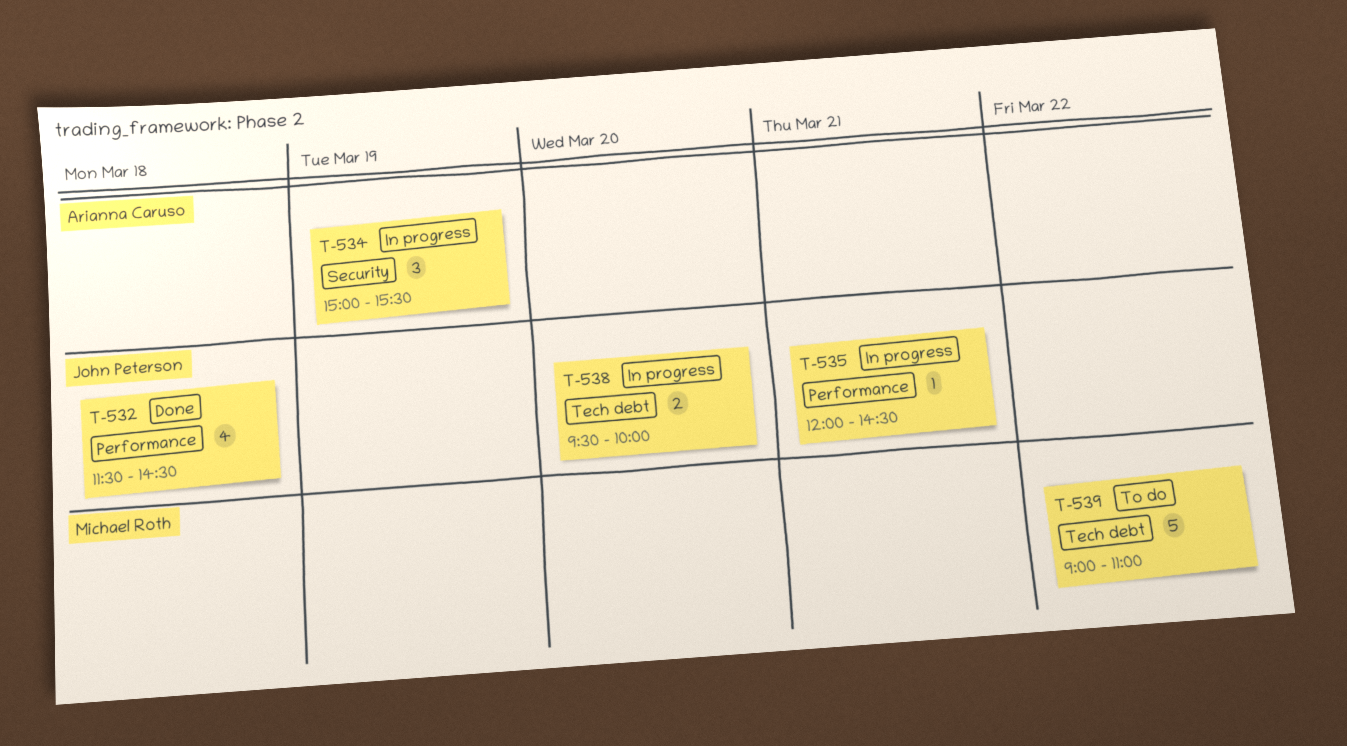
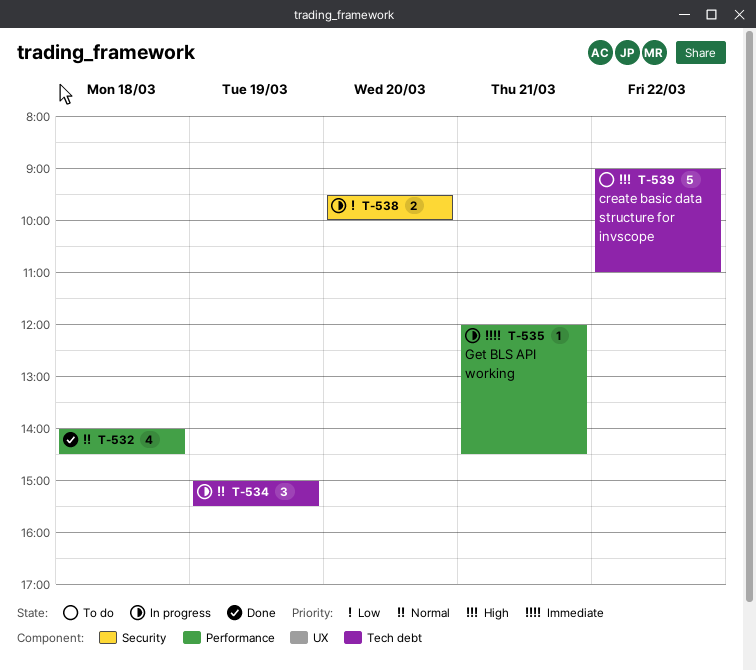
T-532, begins: 11:30 -> 14:00
T-534, label: Security -> Tech debt
T-538, label: Tech debt -> Security

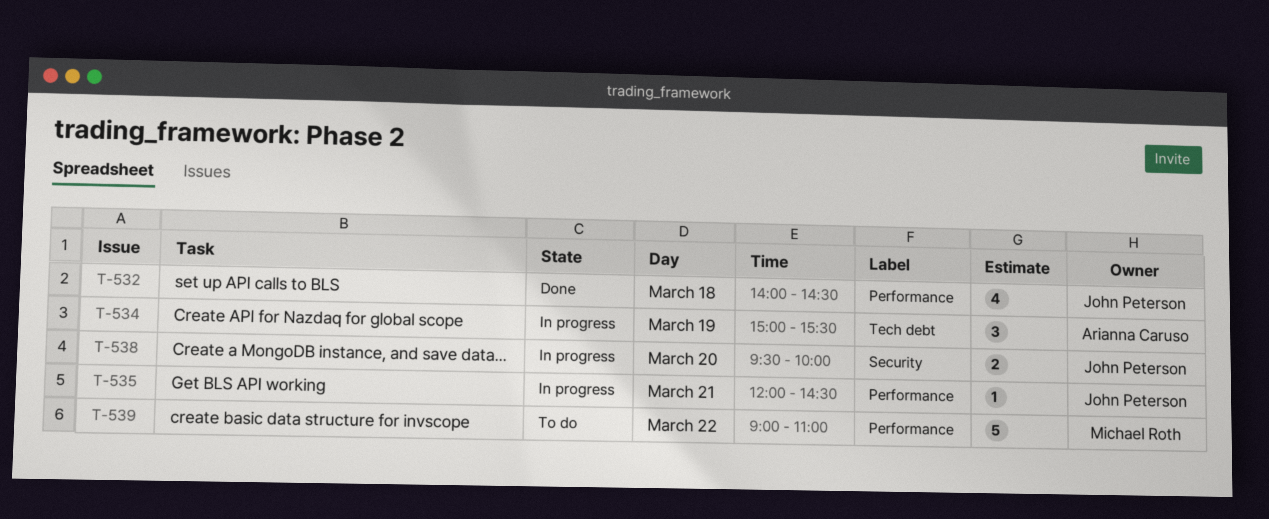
T-539, label: Tech debt -> Performance

